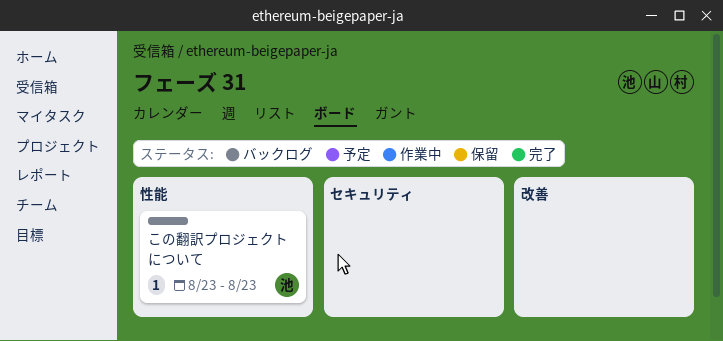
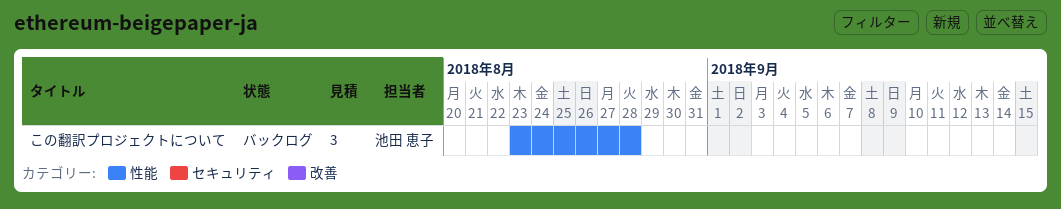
この翻訳プロジェクトについて, estimate: 1 -> 3
この翻訳プロジェクトについて, due: Aug 23 -> Aug 28

